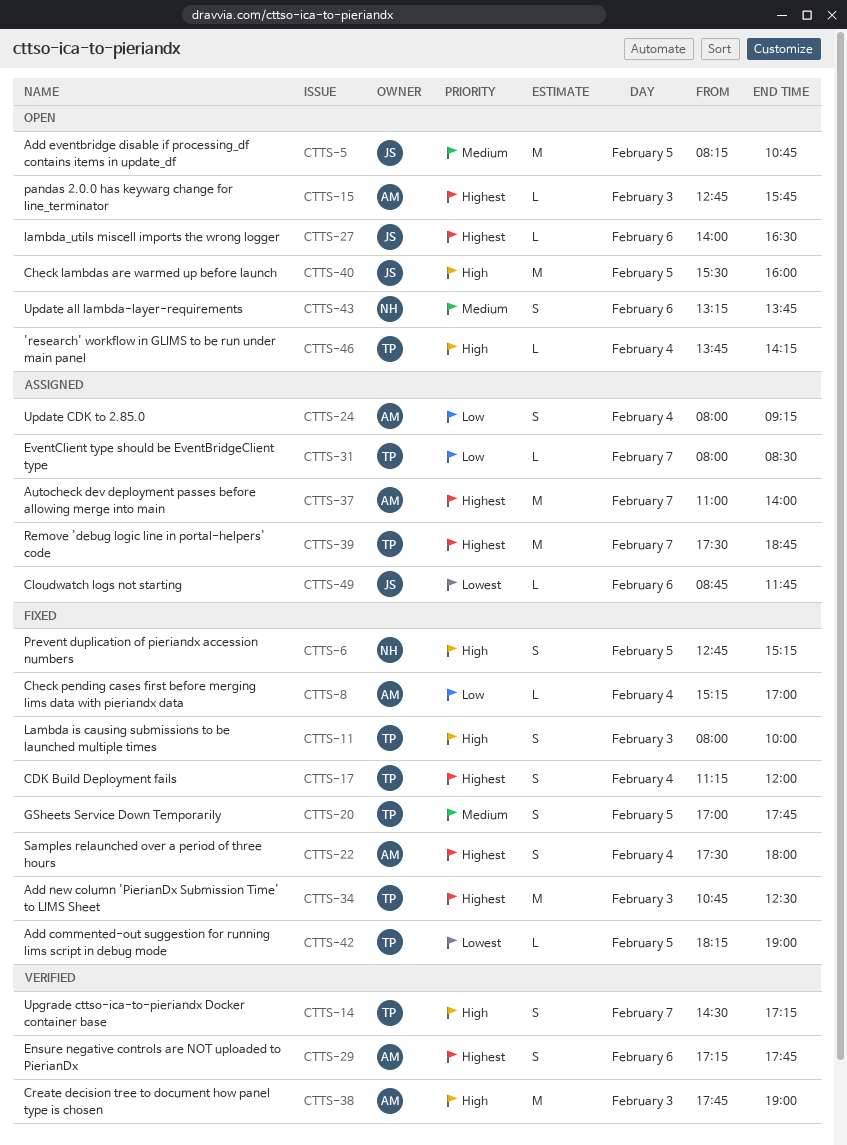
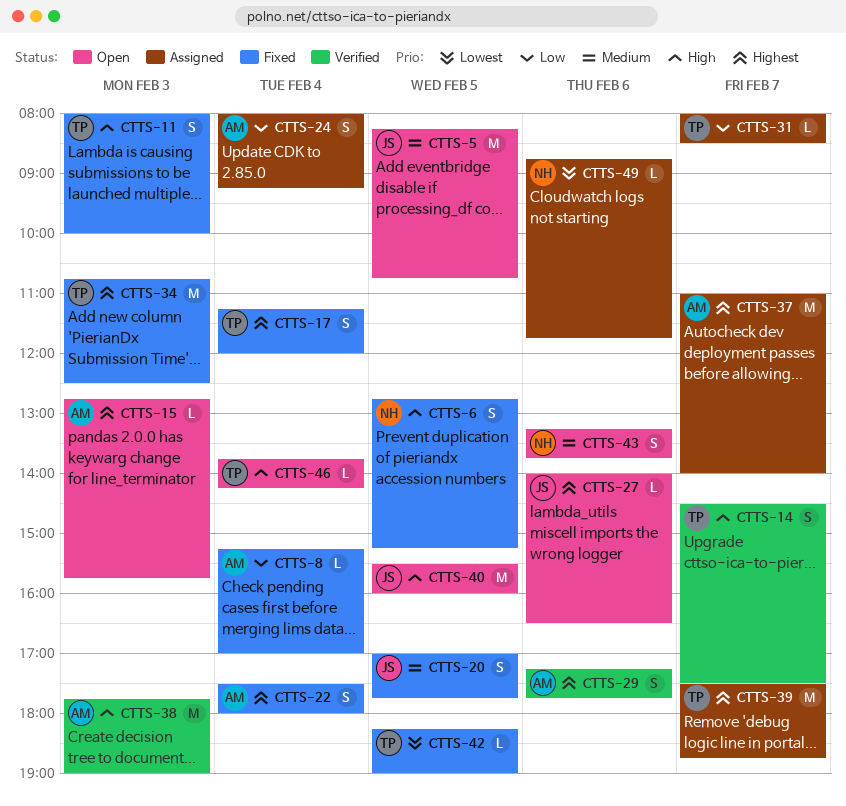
CTTS-14, ends: 17:15 -> 17:30
CTTS-20, owner: TP -> JS
CTTS-49, owner: JS -> NH

